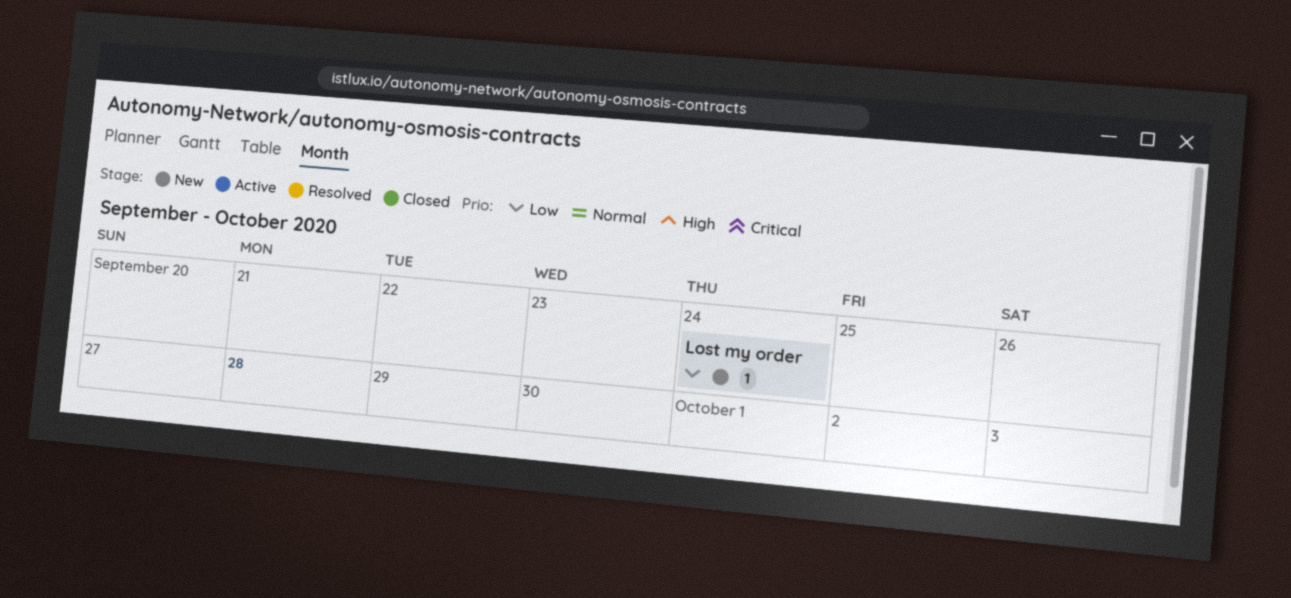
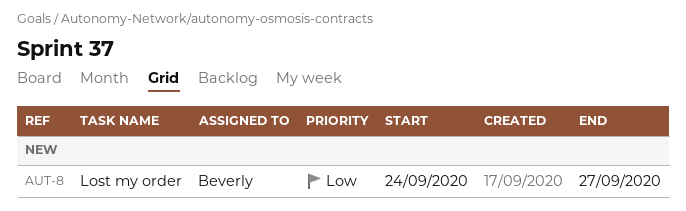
Lost my order, due: Sep 24 -> Sep 27

